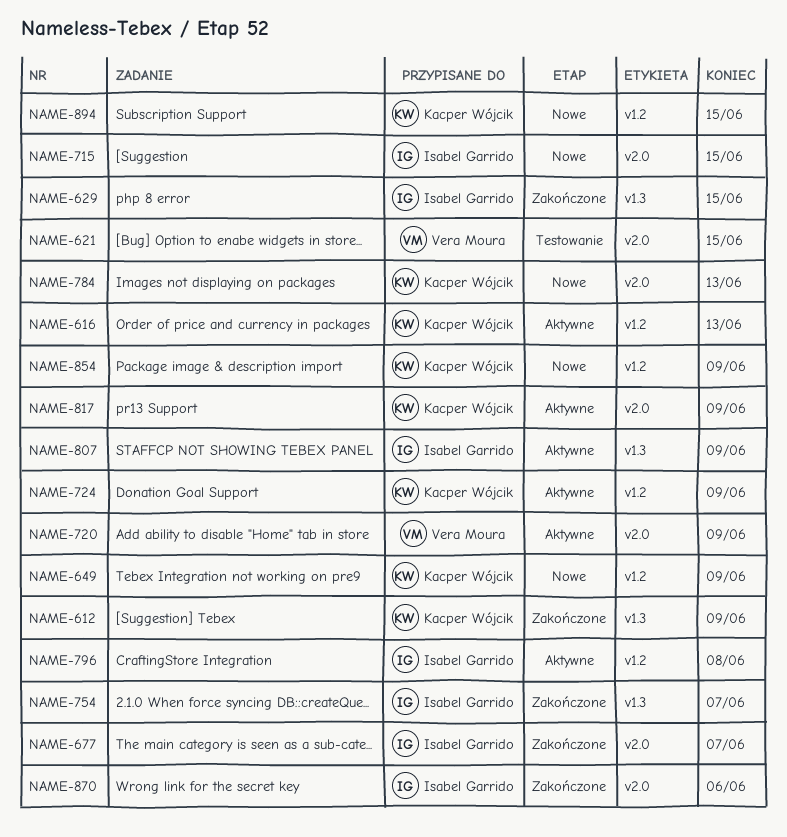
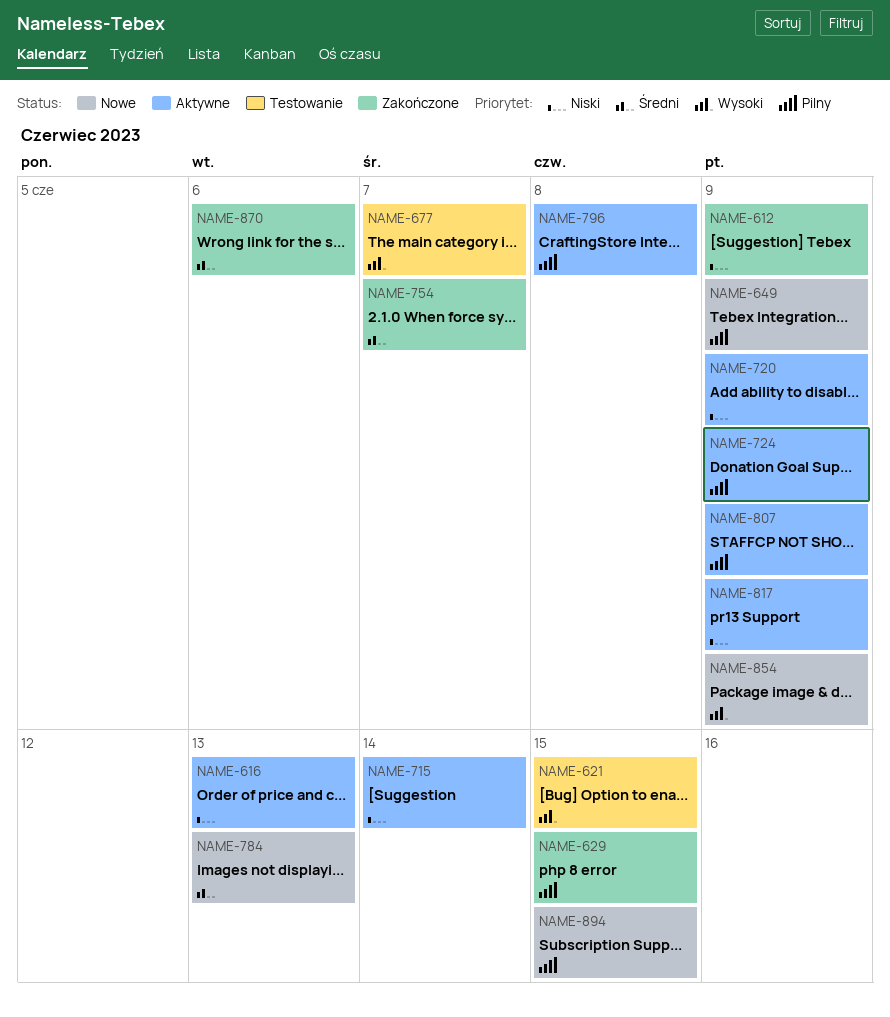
NAME-677, status: Zakończone -> Testowanie
NAME-715, status: Nowe -> Aktywne
NAME-715, due: Jun 15 -> Jun 14

